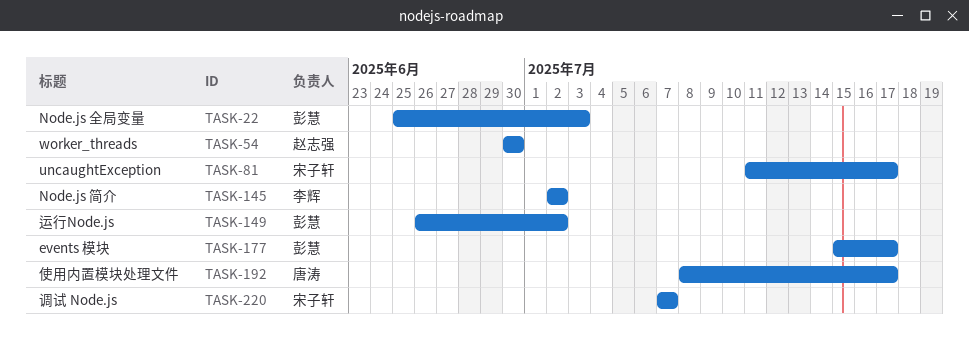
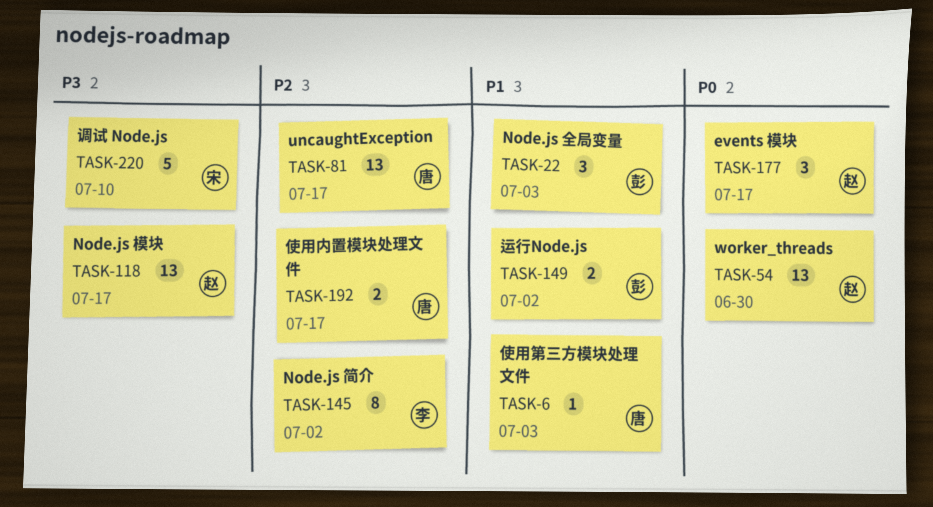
TASK-6: none -> present
TASK-81, owner: 宋子轩 -> 唐涛
TASK-118: none -> present
TASK-177, owner: 彭慧 -> 赵志强
TASK-220, due: Jul 7 -> Jul 10

